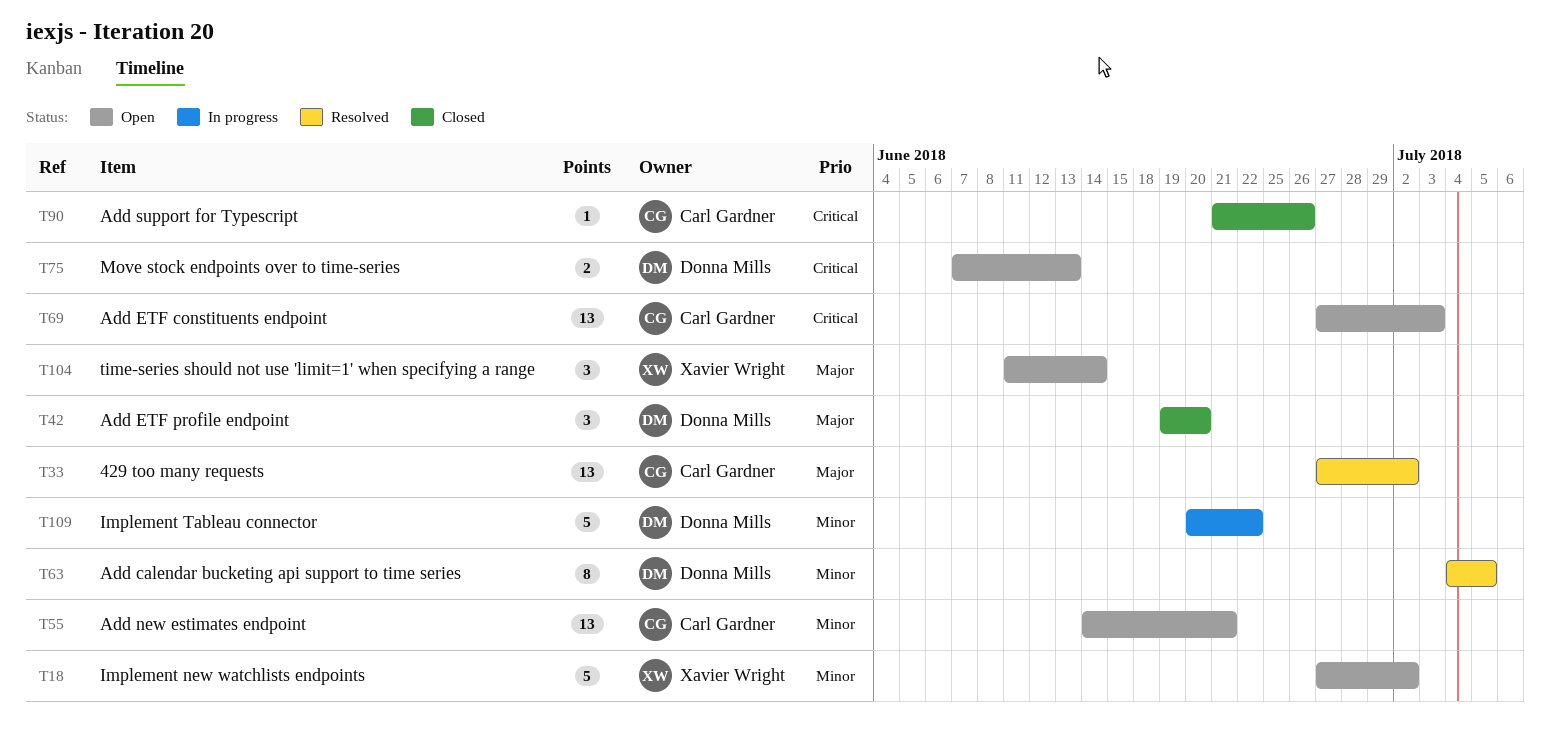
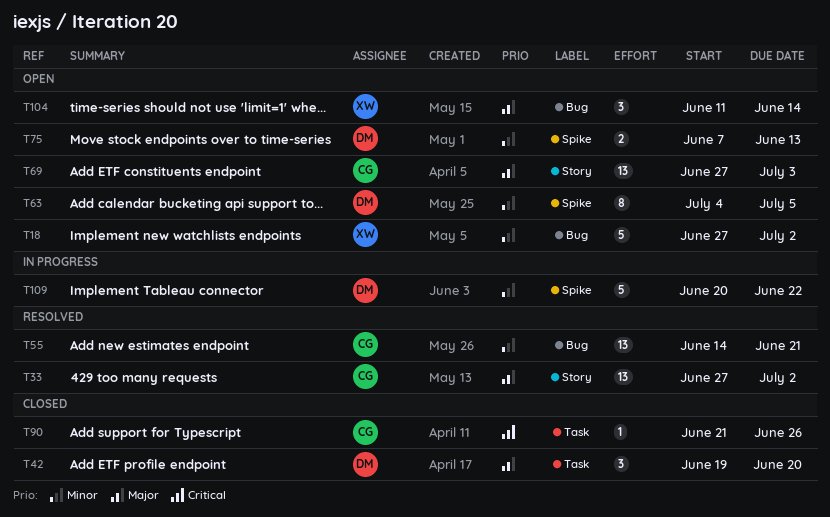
T55, status: Open -> Resolved
T63, status: Resolved -> Open
T69, priority: Critical -> Major
T75, priority: Critical -> Minor

